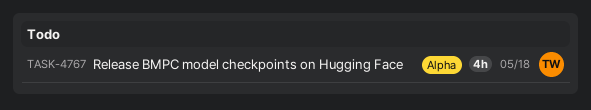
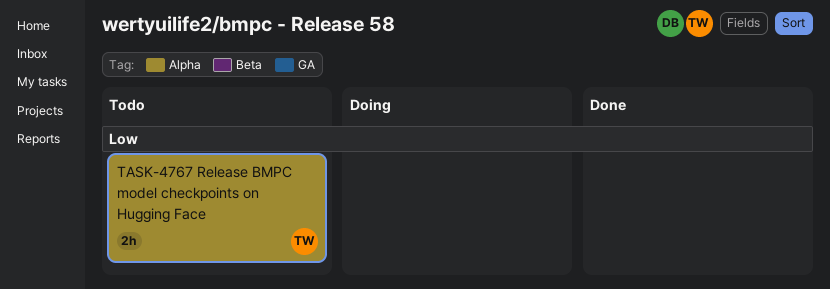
TASK-4767, estimate: 4h -> 2h

